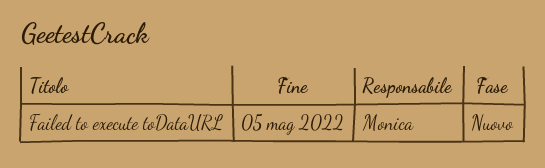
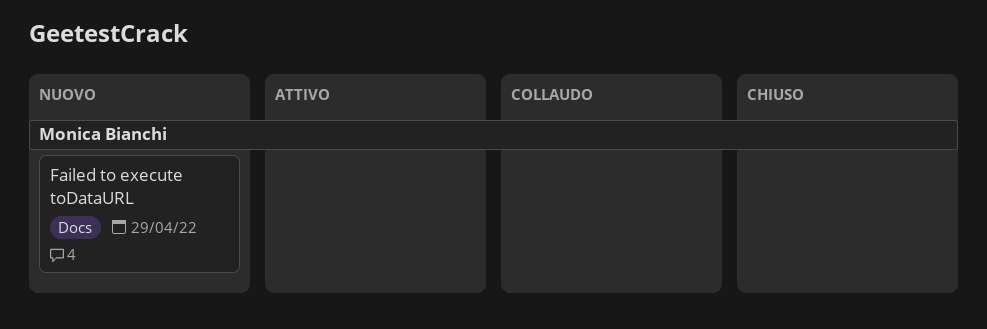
Failed to execute toDataURL, due: May 5 -> Apr 29

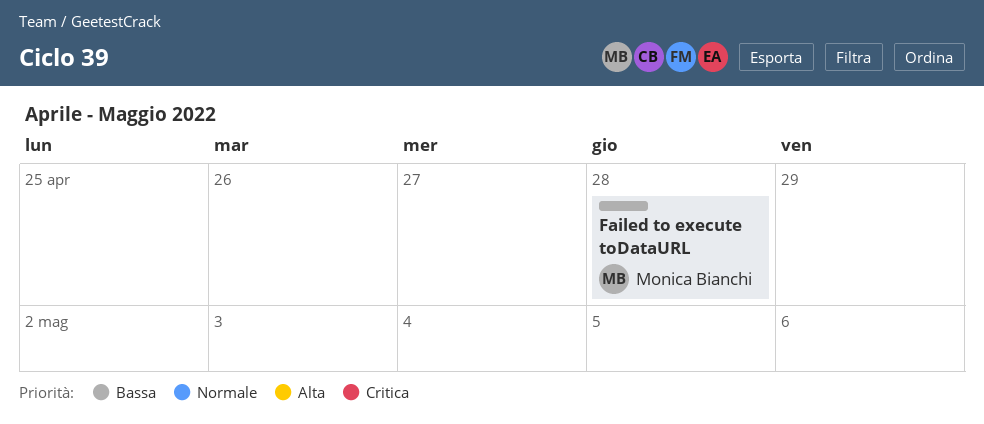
Failed to execute toDataURL, due: Apr 29 -> Apr 28

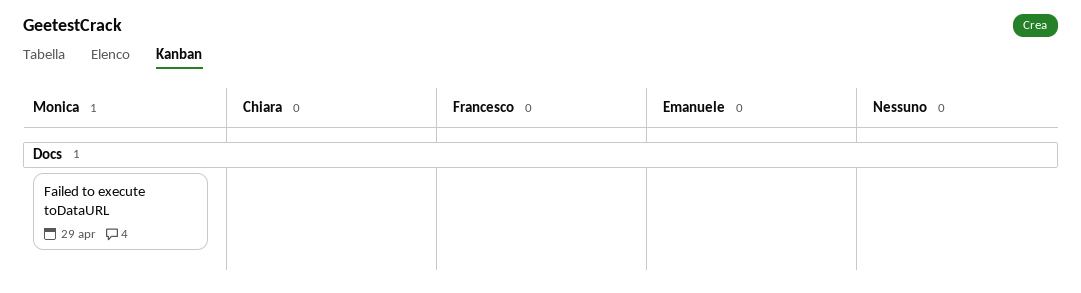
Failed to execute toDataURL, due: Apr 28 -> Apr 29

